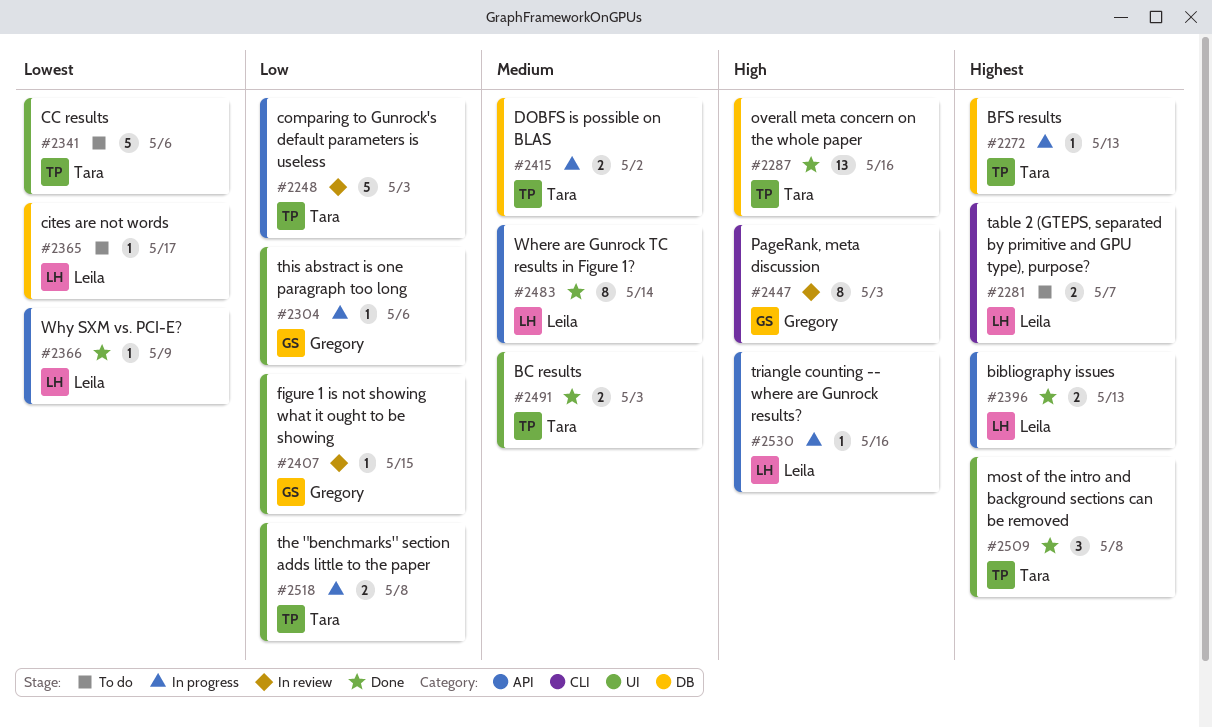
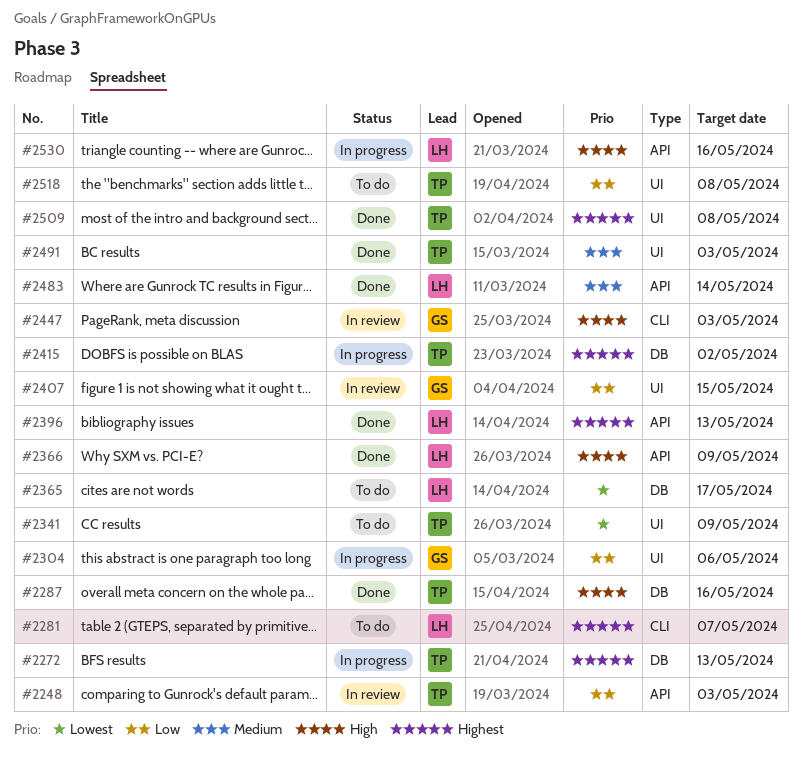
#2341, due: May 6 -> May 9
#2366, priority: Lowest -> High
#2415, priority: Medium -> Highest
#2518, status: In progress -> To do

